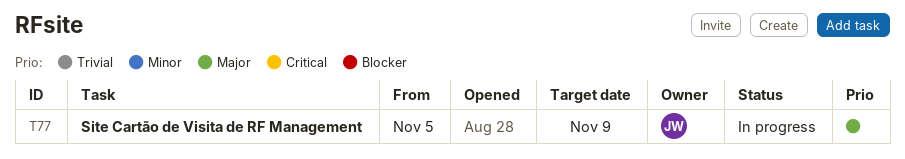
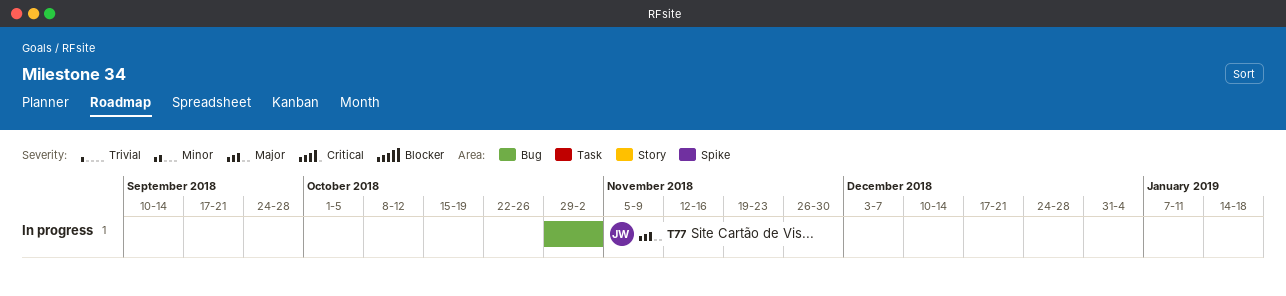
T77, start: Nov 5 -> Oct 29
T77, due: Nov 9 -> Nov 2

